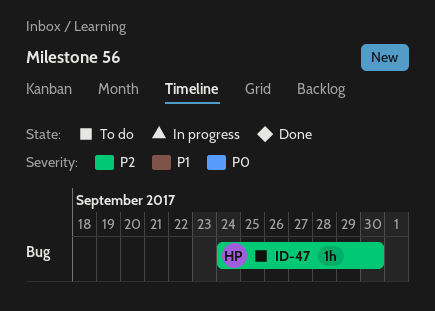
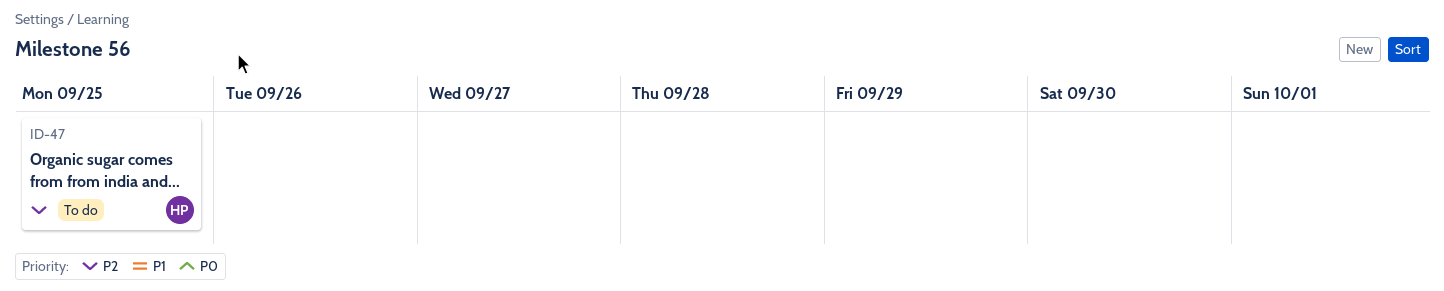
ID-47, due: Sep 30 -> Sep 25

